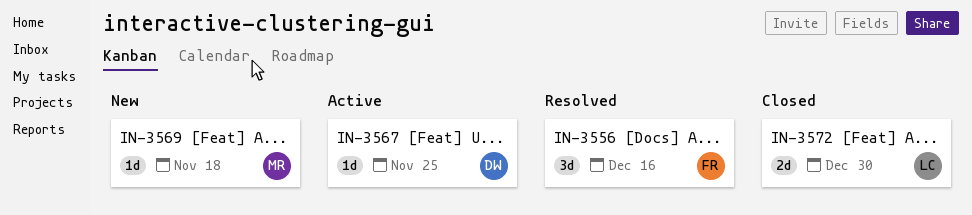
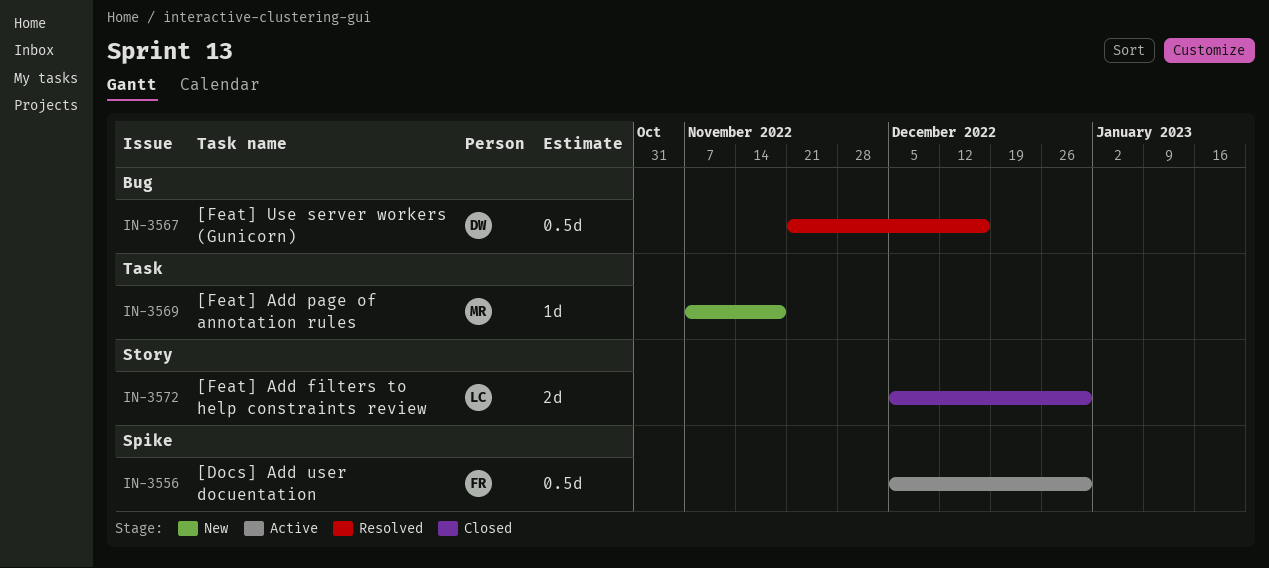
IN-3556, status: Resolved -> Active
IN-3556, estimate: 3d -> 0.5d
IN-3556, due: Dec 16 -> Dec 30
IN-3567, status: Active -> Resolved
IN-3567, estimate: 1d -> 0.5d
IN-3567, due: Nov 25 -> Dec 16

